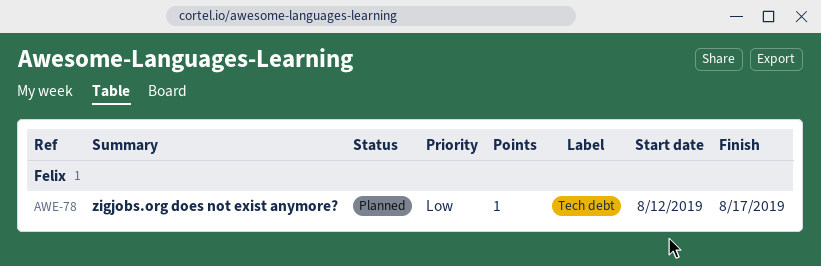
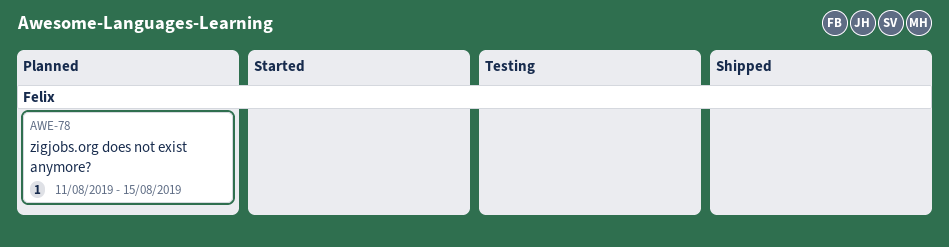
AWE-78, start: Aug 12 -> Aug 11
AWE-78, due: Aug 17 -> Aug 15

